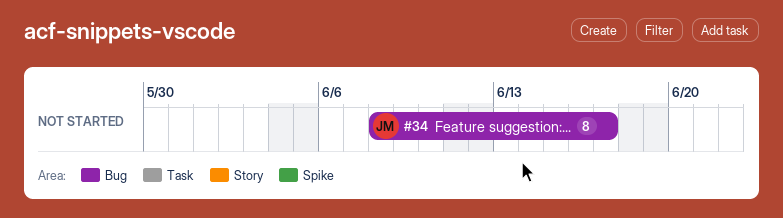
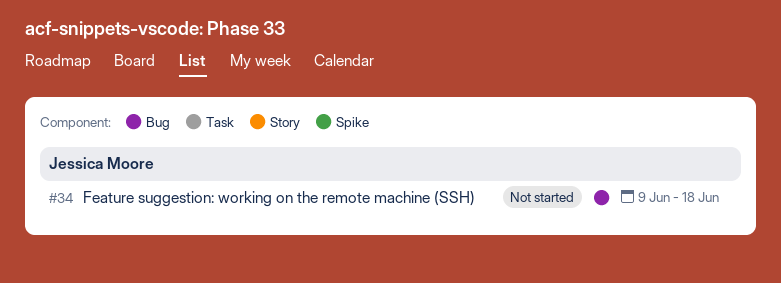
#34, start: Jun 8 -> Jun 9
#34, due: Jun 17 -> Jun 18

